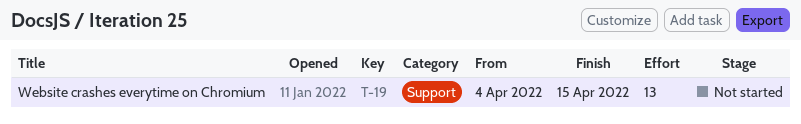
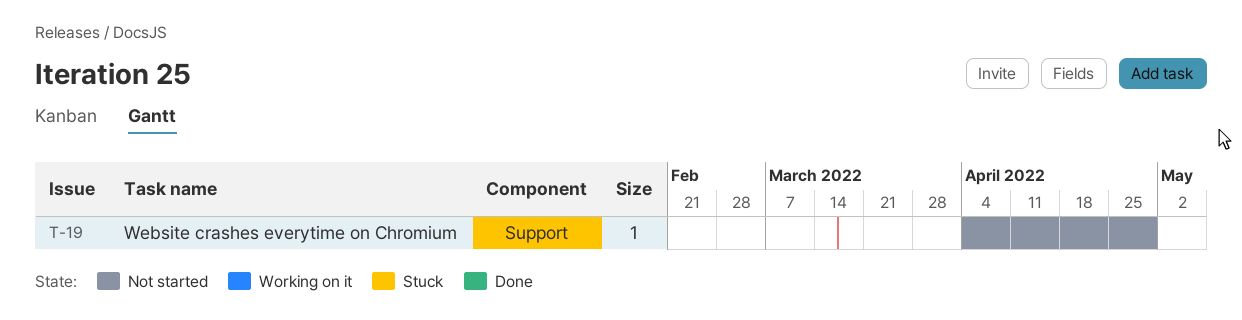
T-19, estimate: 13 -> 1
T-19, due: Apr 15 -> Apr 29

